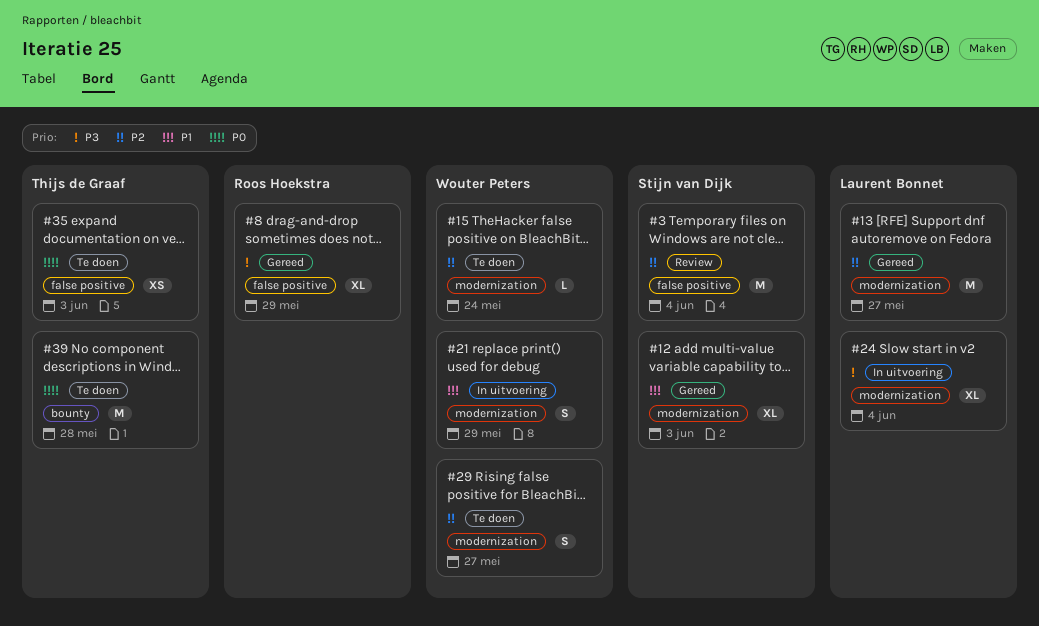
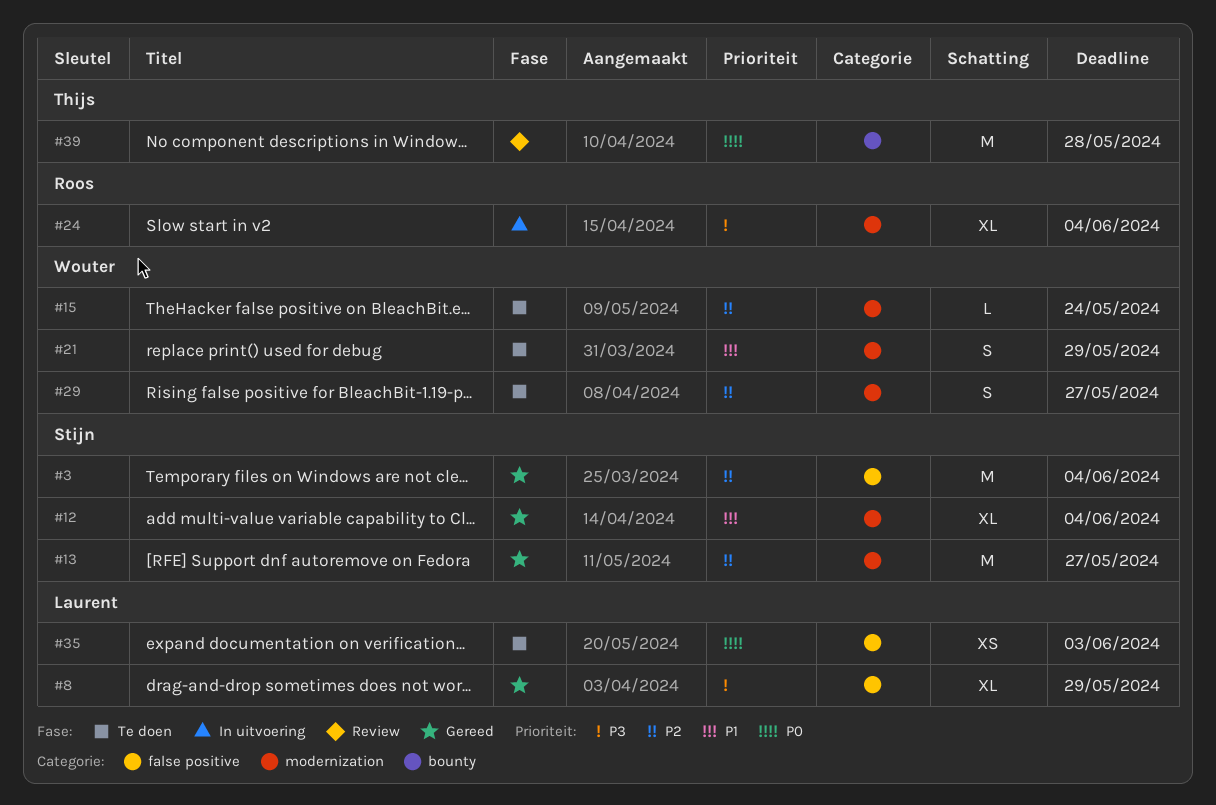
#3, status: Review -> Gereed
#8, owner: Roos Hoekstra -> Laurent Bonnet
#12, due: Jun 3 -> Jun 4
#13, owner: Laurent Bonnet -> Stijn van Dijk
#21, status: In uitvoering -> Te doen
#24, owner: Laurent Bonnet -> Roos Hoekstra
#35, owner: Thijs de Graaf -> Laurent Bonnet
#39, status: Te doen -> Review

